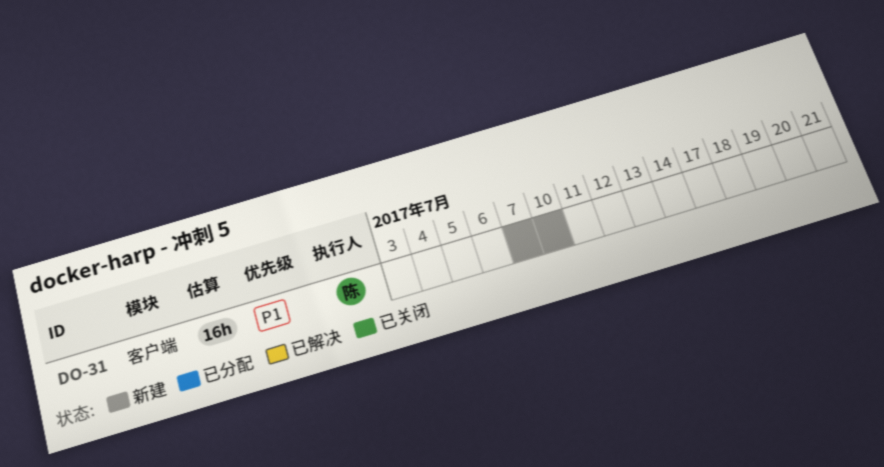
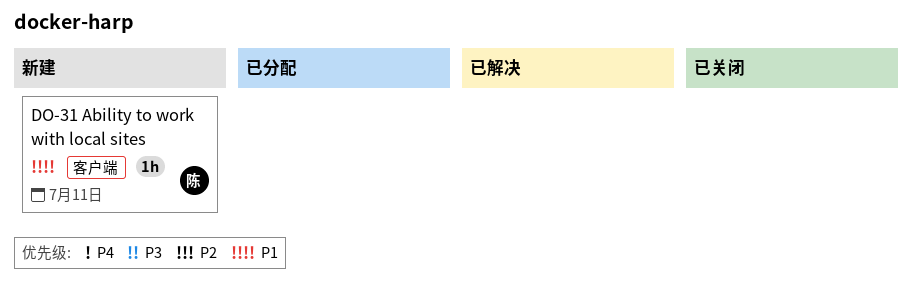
DO-31, estimate: 16h -> 1h
DO-31, due: Jul 10 -> Jul 11

